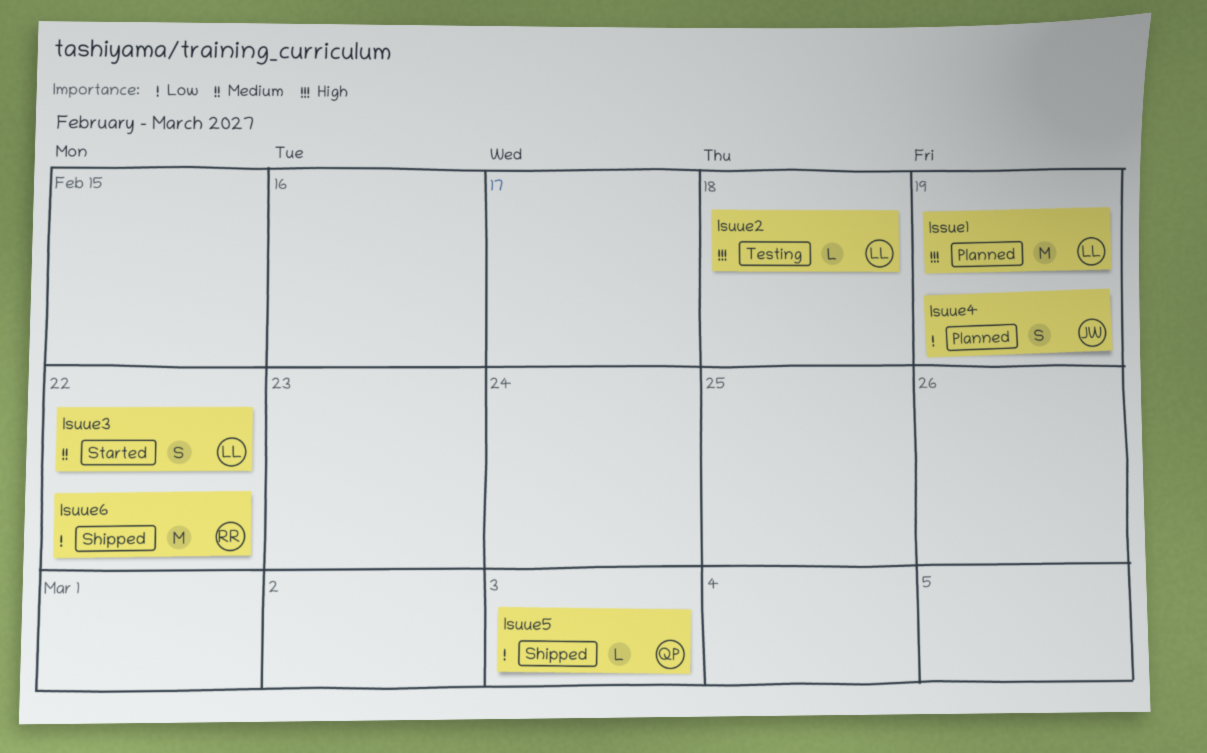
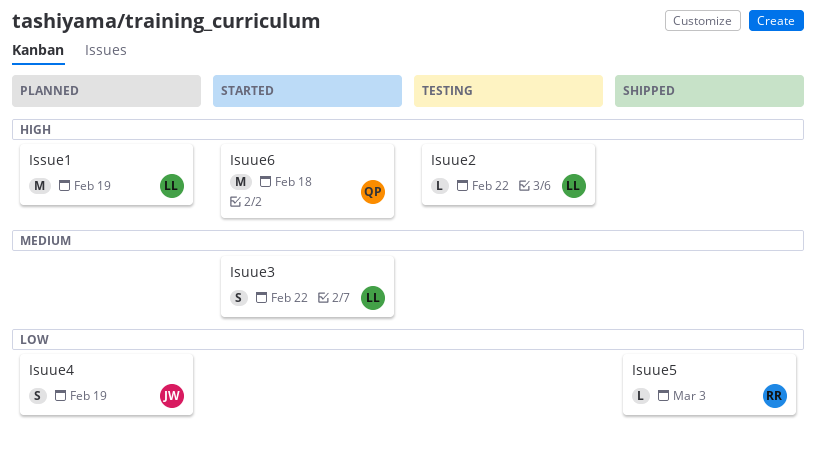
Isuue2, due: Feb 18 -> Feb 22
Isuue5, owner: QP -> RR
Isuue6, status: Shipped -> Started
Isuue6, owner: RR -> QP
Isuue6, priority: Low -> High
Isuue6, due: Feb 22 -> Feb 18

